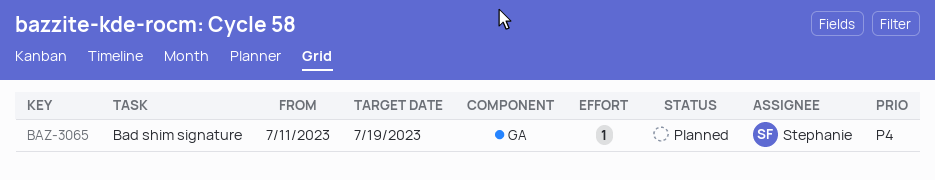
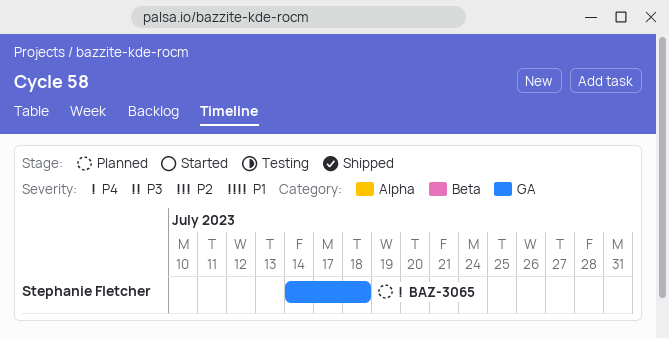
BAZ-3065, start: Jul 11 -> Jul 14
BAZ-3065, due: Jul 19 -> Jul 18

